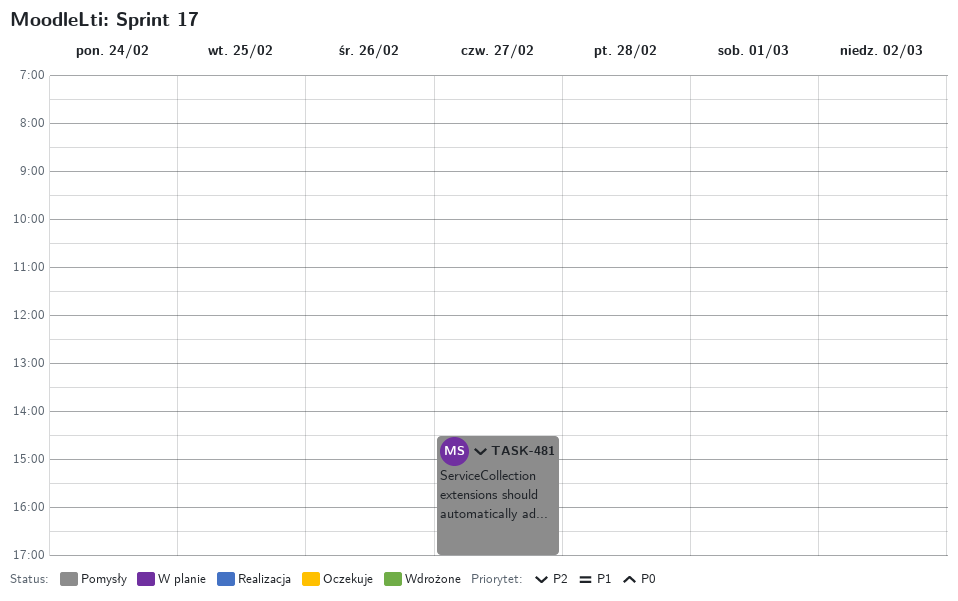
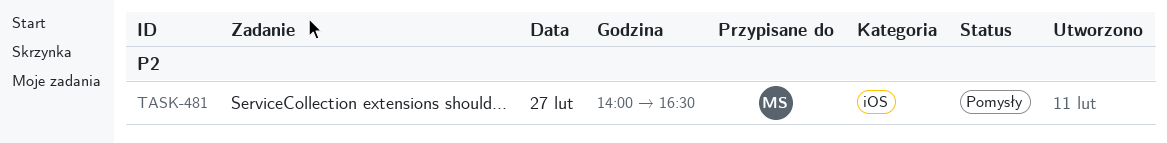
TASK-481, begins: 14:30 -> 14:00
TASK-481, ends: 17:00 -> 16:30

